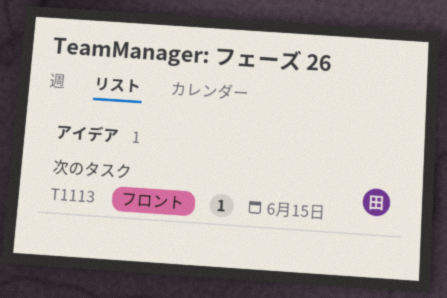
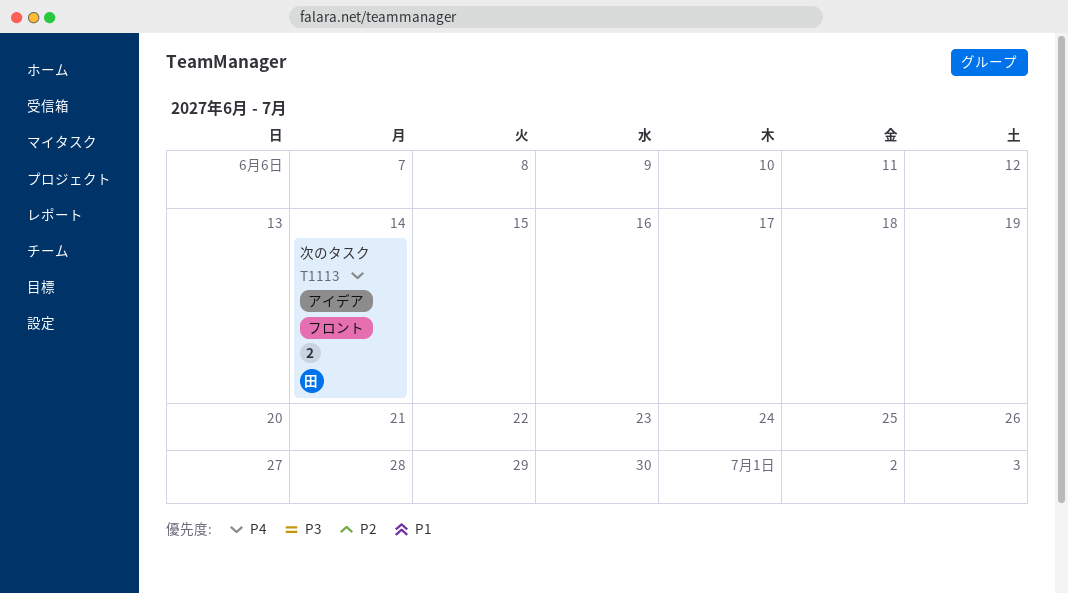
T1113, estimate: 1 -> 2
T1113, due: Jun 15 -> Jun 14

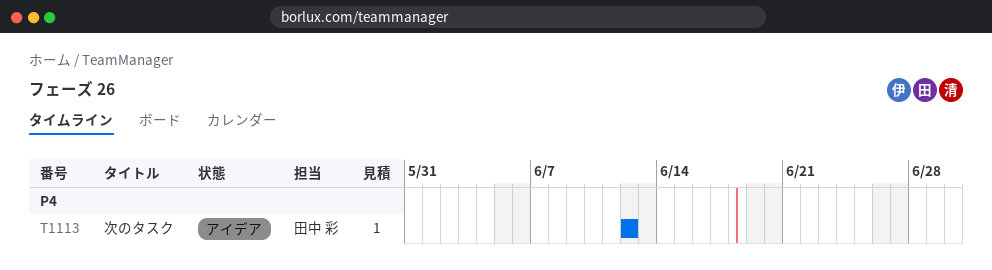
T1113, estimate: 2 -> 1
T1113, due: Jun 14 -> Jun 12

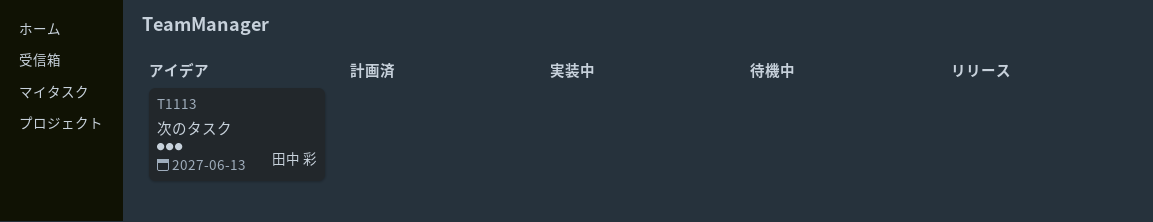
T1113, estimate: 1 -> 3
T1113, due: Jun 12 -> Jun 13

